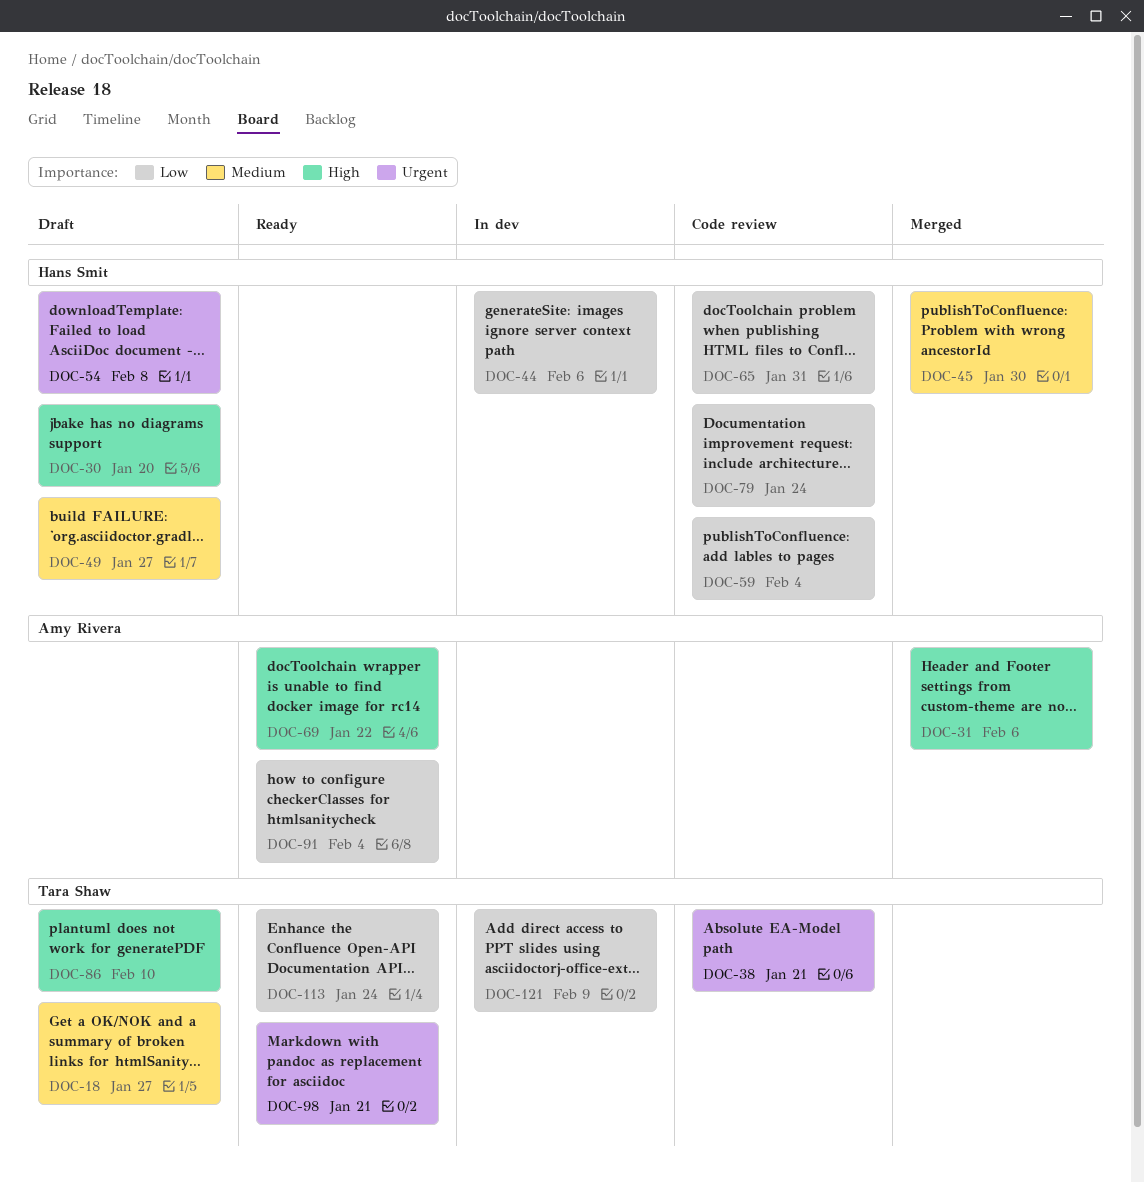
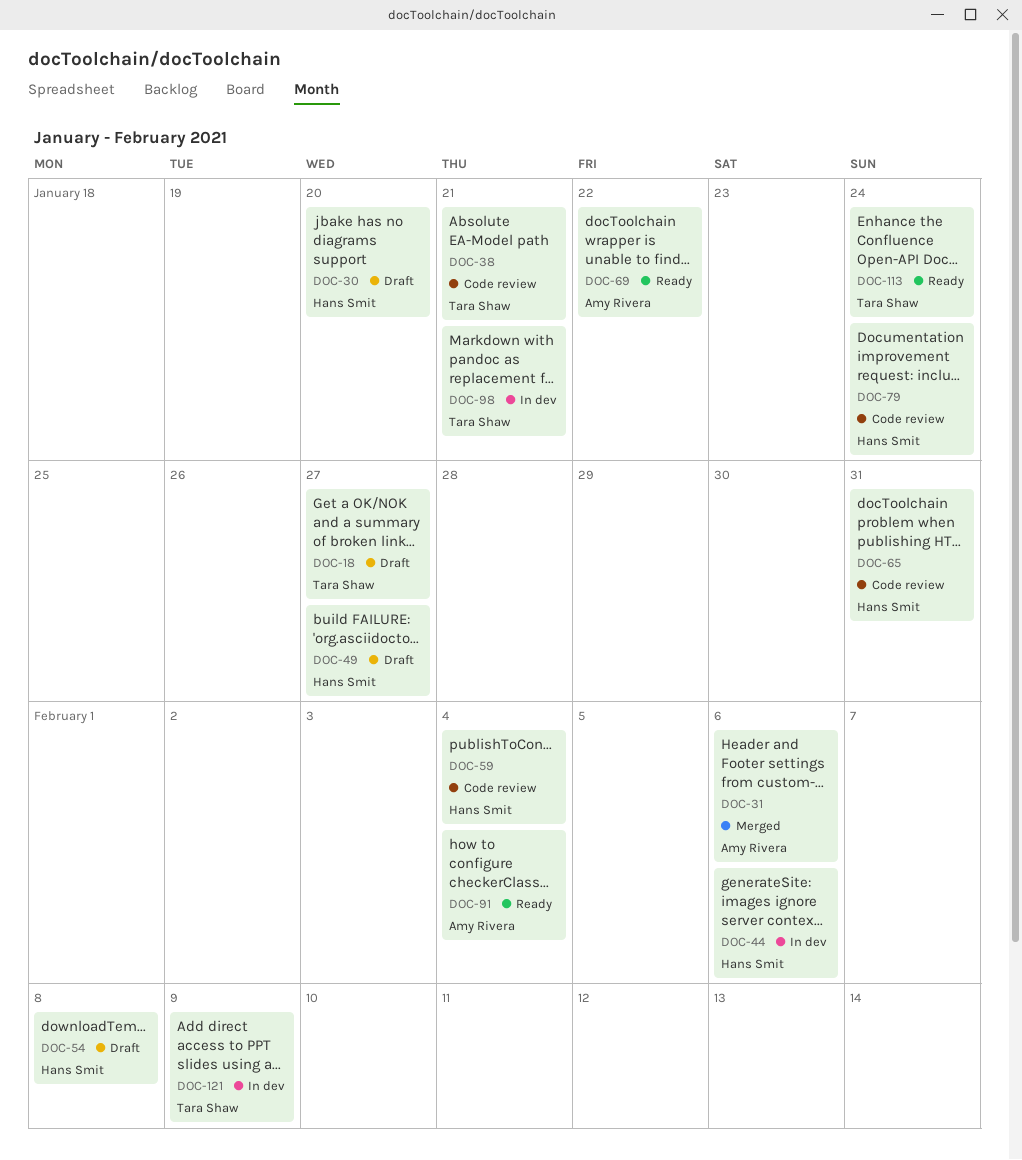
DOC-45: present -> none
DOC-86: present -> none
DOC-98, status: Ready -> In dev

